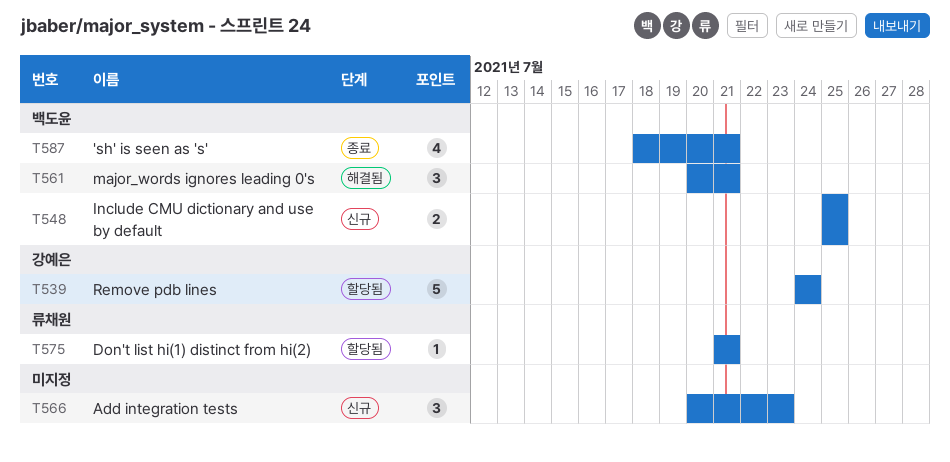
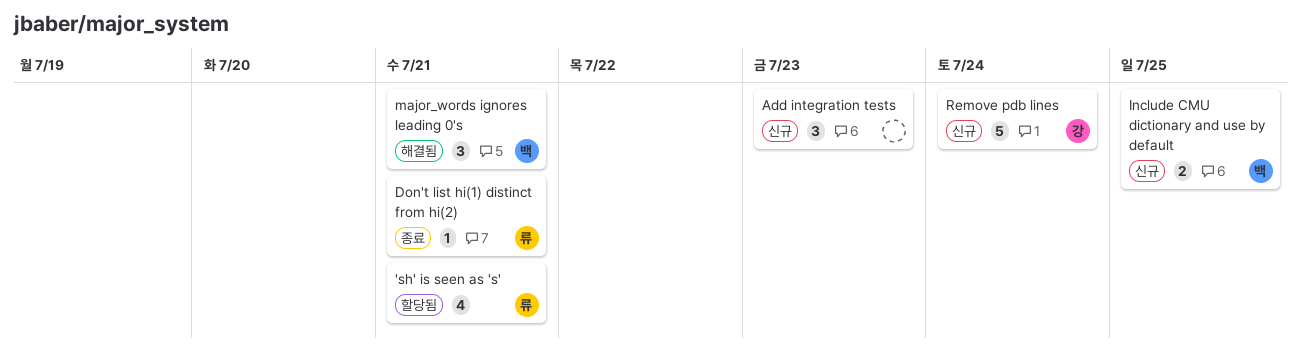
'sh' is seen as 's', status: 종료 -> 할당됨
'sh' is seen as 's', owner: 백도윤 -> 류채원
Don't list hi(1) distinct from hi(2), status: 할당됨 -> 종료
Remove pdb lines, status: 할당됨 -> 신규

